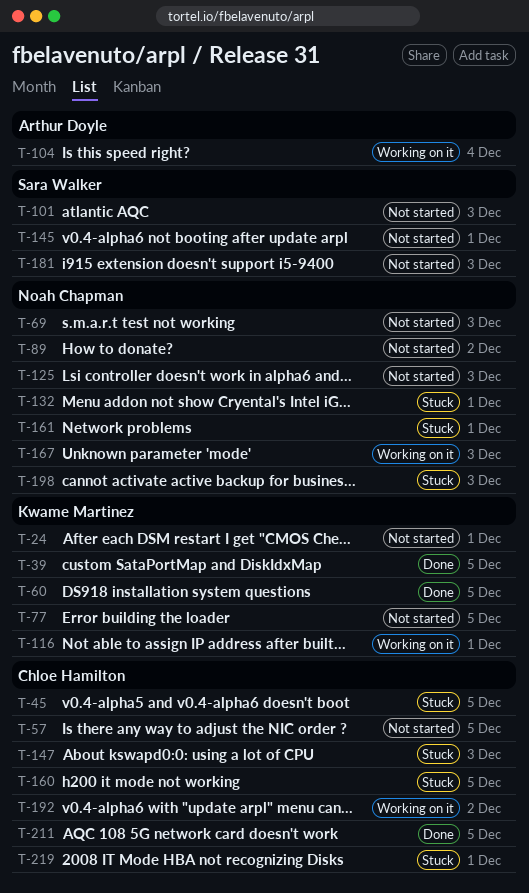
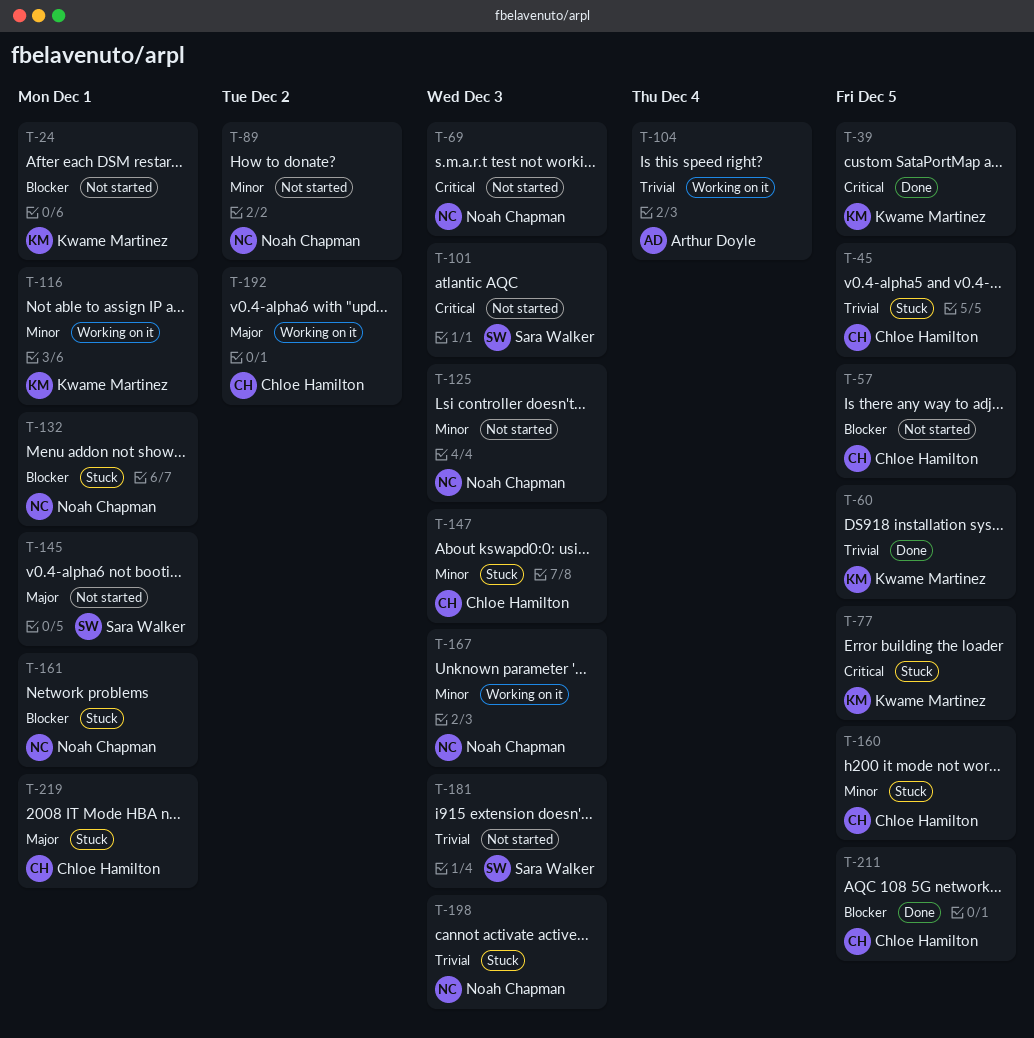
T-77, status: Not started -> Stuck

